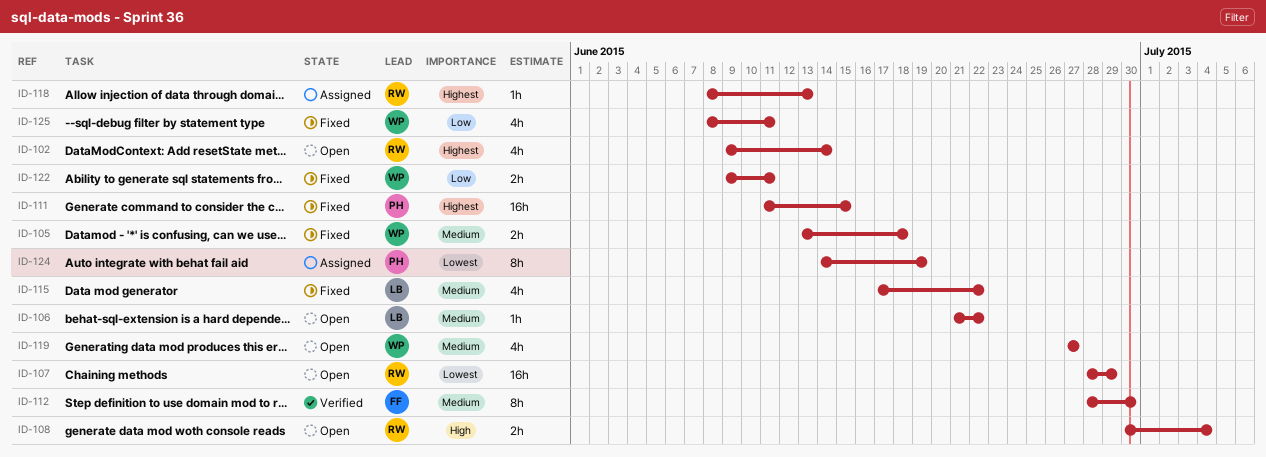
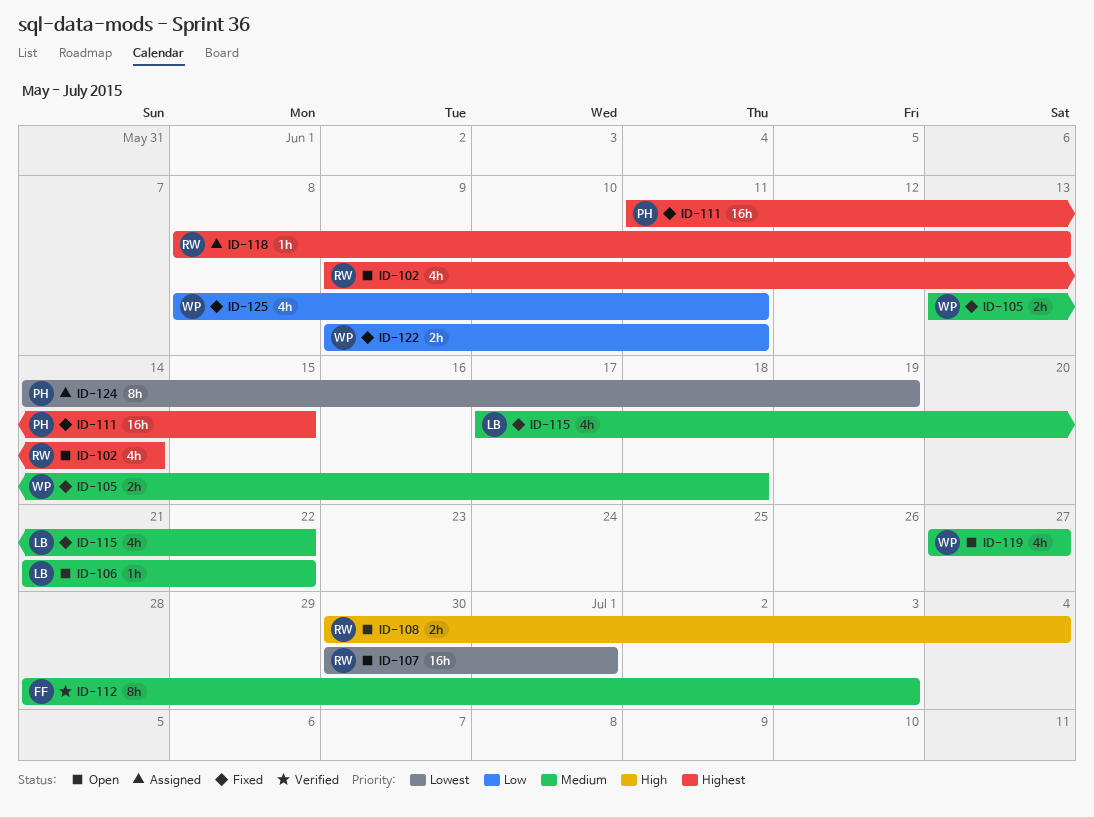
ID-107, start: Jun 28 -> Jun 30
ID-107, due: Jun 29 -> Jul 1
ID-112, due: Jun 30 -> Jul 3

